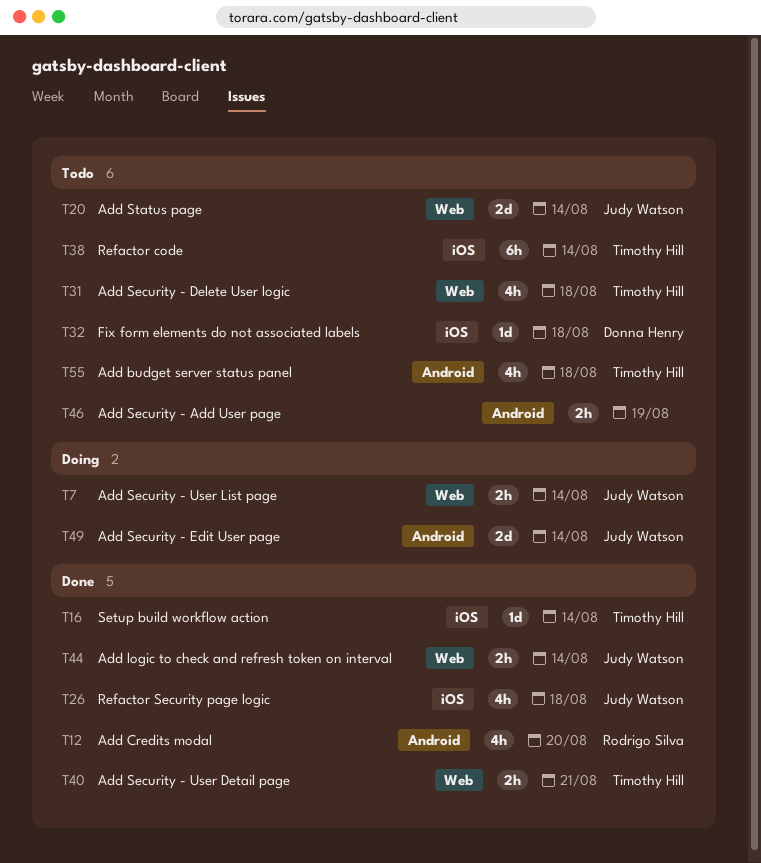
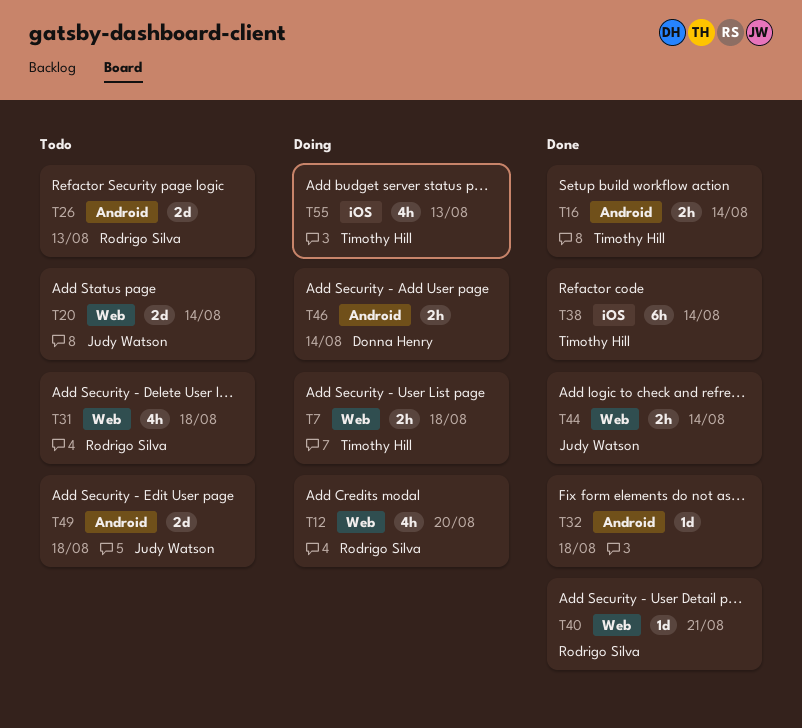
T7, owner: Judy Watson -> Timothy Hill
T7, due: Aug 14 -> Aug 18
T12, status: Done -> Doing
T12, label: Android -> Web
T16, label: iOS -> Android
T16, estimate: 1d -> 2h
T26, status: Done -> Todo
T26, owner: Judy Watson -> Rodrigo Silva
T26, label: iOS -> Android
T26, estimate: 4h -> 2d
T26, due: Aug 18 -> Aug 13
T31, owner: Timothy Hill -> Rodrigo Silva
T32, status: Todo -> Done
T32, owner: Donna Henry -> none
T32, label: iOS -> Android
T38, status: Todo -> Done
T40, owner: Timothy Hill -> Rodrigo Silva
T40, estimate: 2h -> 1d
T46, status: Todo -> Doing
T46, owner: none -> Donna Henry
T46, due: Aug 19 -> Aug 14
T49, status: Doing -> Todo
T49, due: Aug 14 -> Aug 18
T55, status: Todo -> Doing
T55, label: Android -> iOS
T55, due: Aug 18 -> Aug 13

